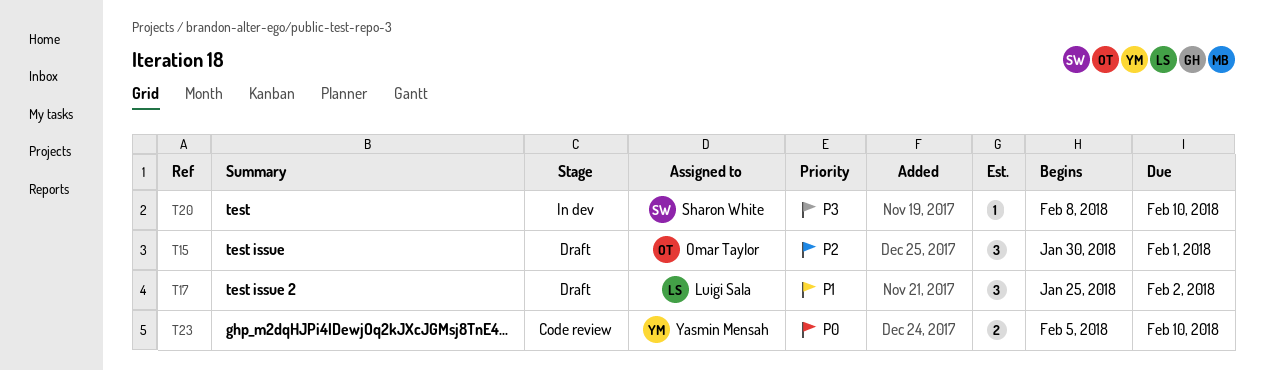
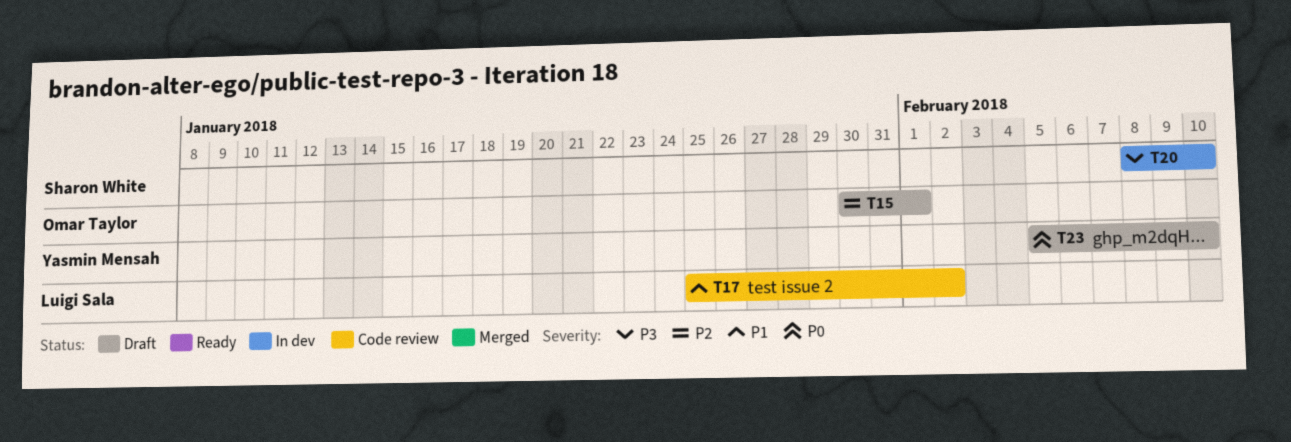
T17, status: Draft -> Code review
T23, status: Code review -> Draft

